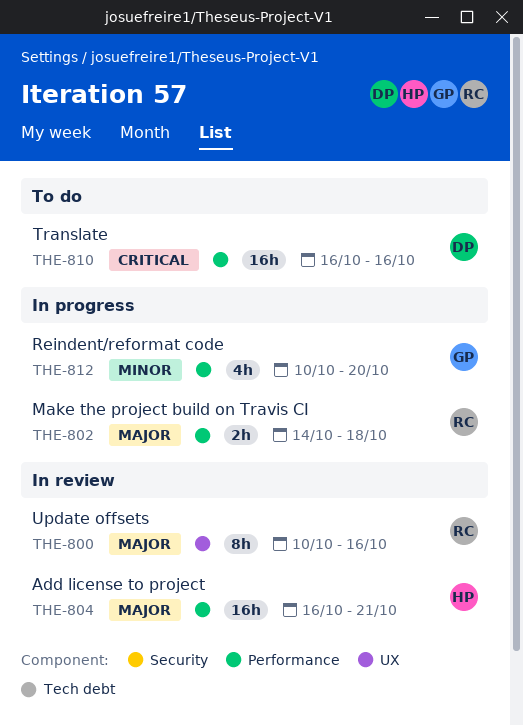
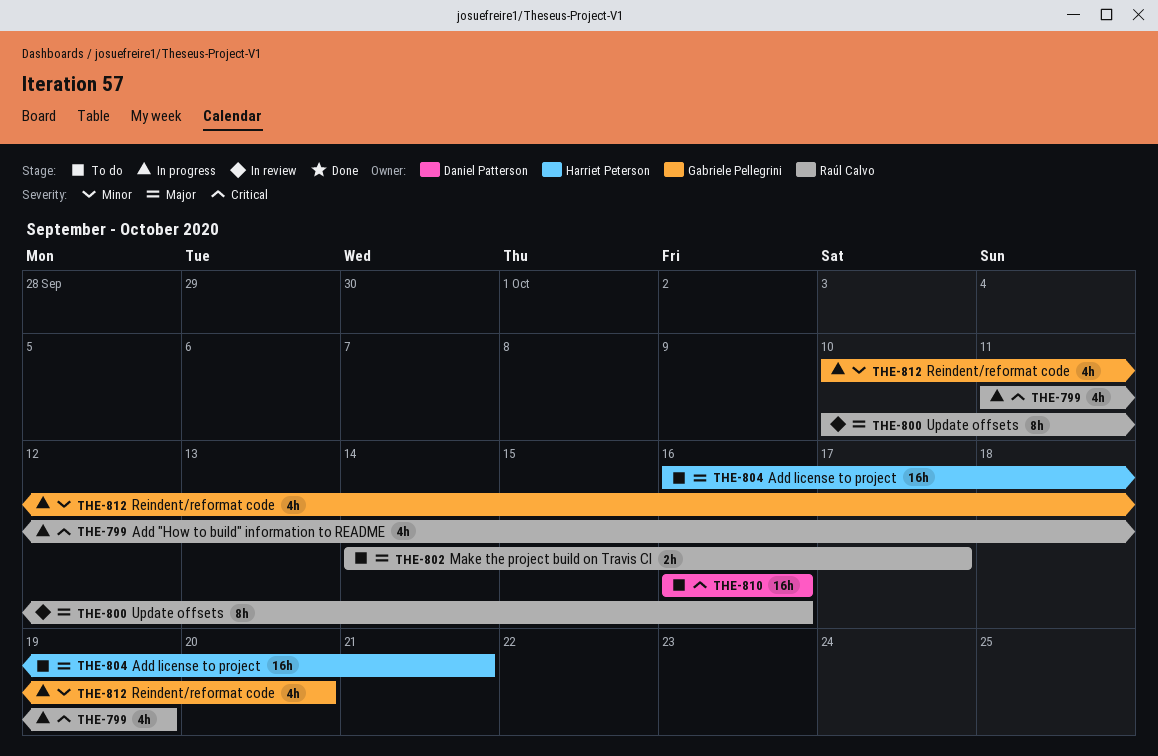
THE-799: none -> present
THE-802, status: In progress -> To do
THE-802, due: Oct 18 -> Oct 17
THE-804, status: In review -> To do

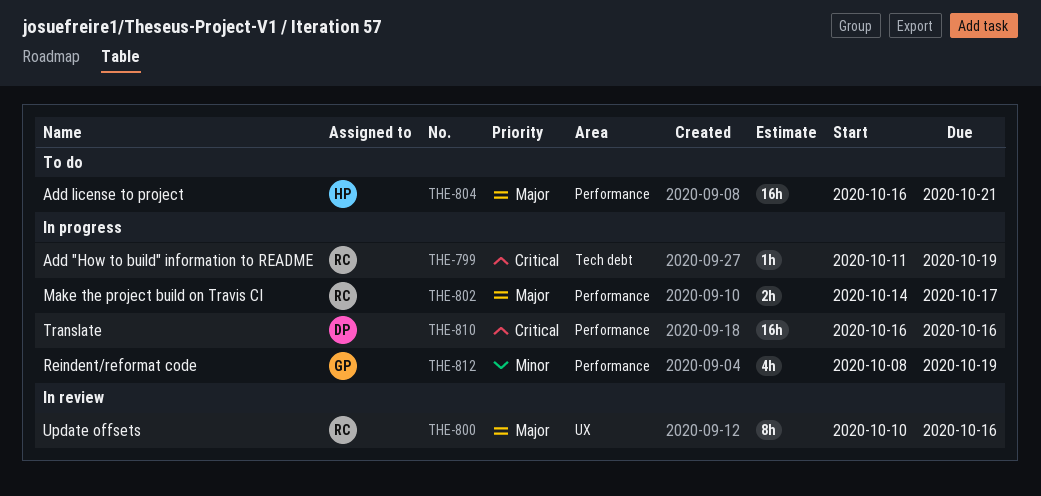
THE-799, estimate: 4h -> 1h
THE-802, status: To do -> In progress
THE-810, status: To do -> In progress
THE-812, start: Oct 10 -> Oct 8
THE-812, due: Oct 20 -> Oct 19

